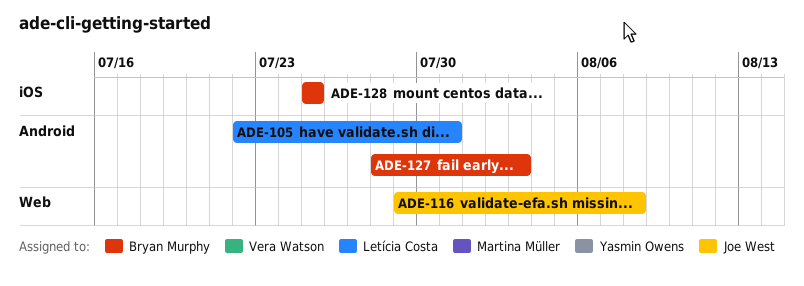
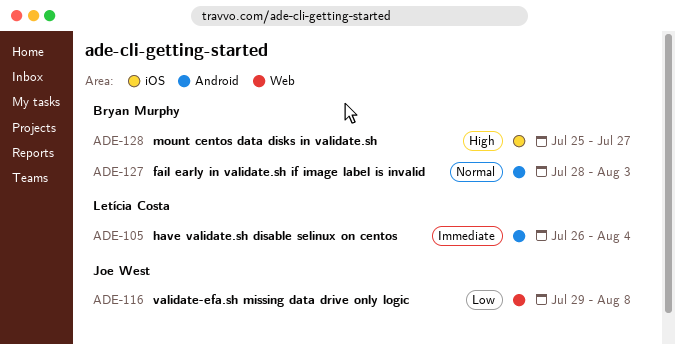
ADE-105, start: Jul 22 -> Jul 26
ADE-105, due: Jul 31 -> Aug 4
ADE-128, due: Jul 25 -> Jul 27

